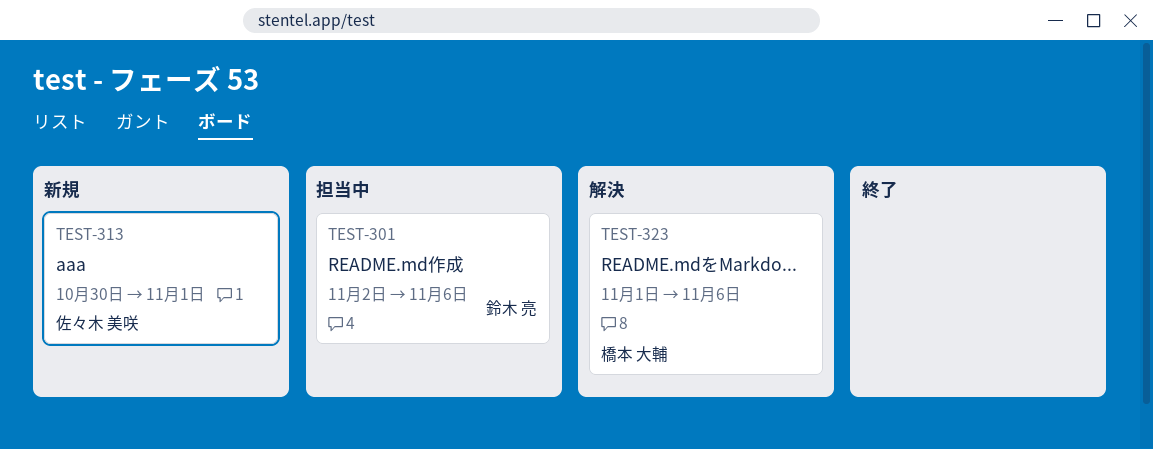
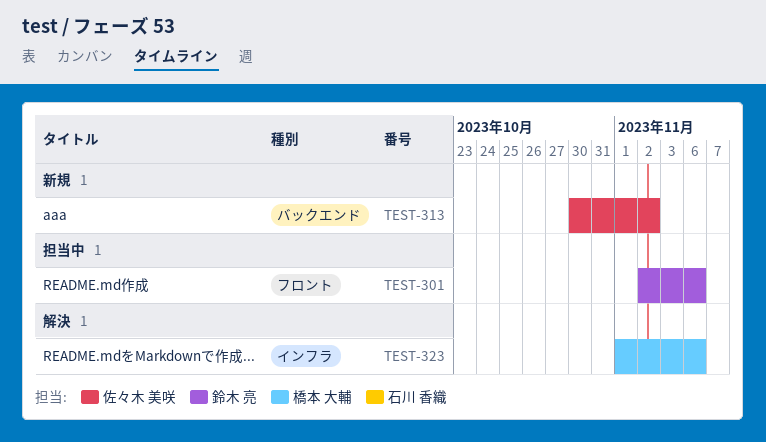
TEST-313, due: Nov 1 -> Nov 2

